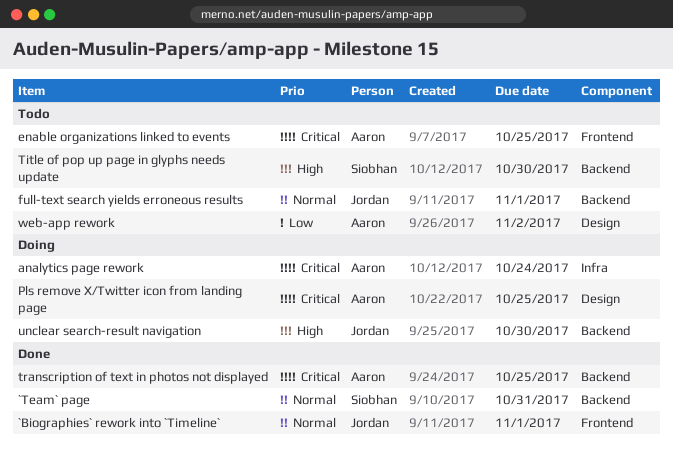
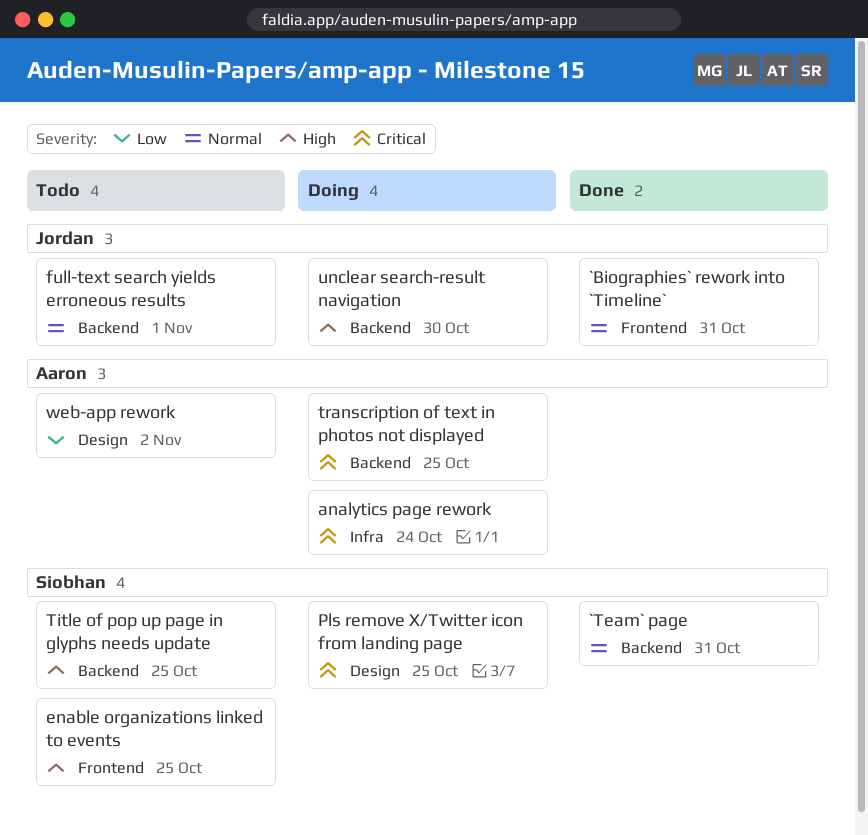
`Biographies` rework into `Timeline`, due: Nov 1 -> Oct 31
enable organizations linked to events, owner: Aaron -> Siobhan
enable organizations linked to events, priority: Critical -> High
Pls remove X/Twitter icon from landing page, owner: Aaron -> Siobhan
Title of pop up page in glyphs needs update, due: Oct 30 -> Oct 25
transcription of text in photos not displayed, status: Done -> Doing

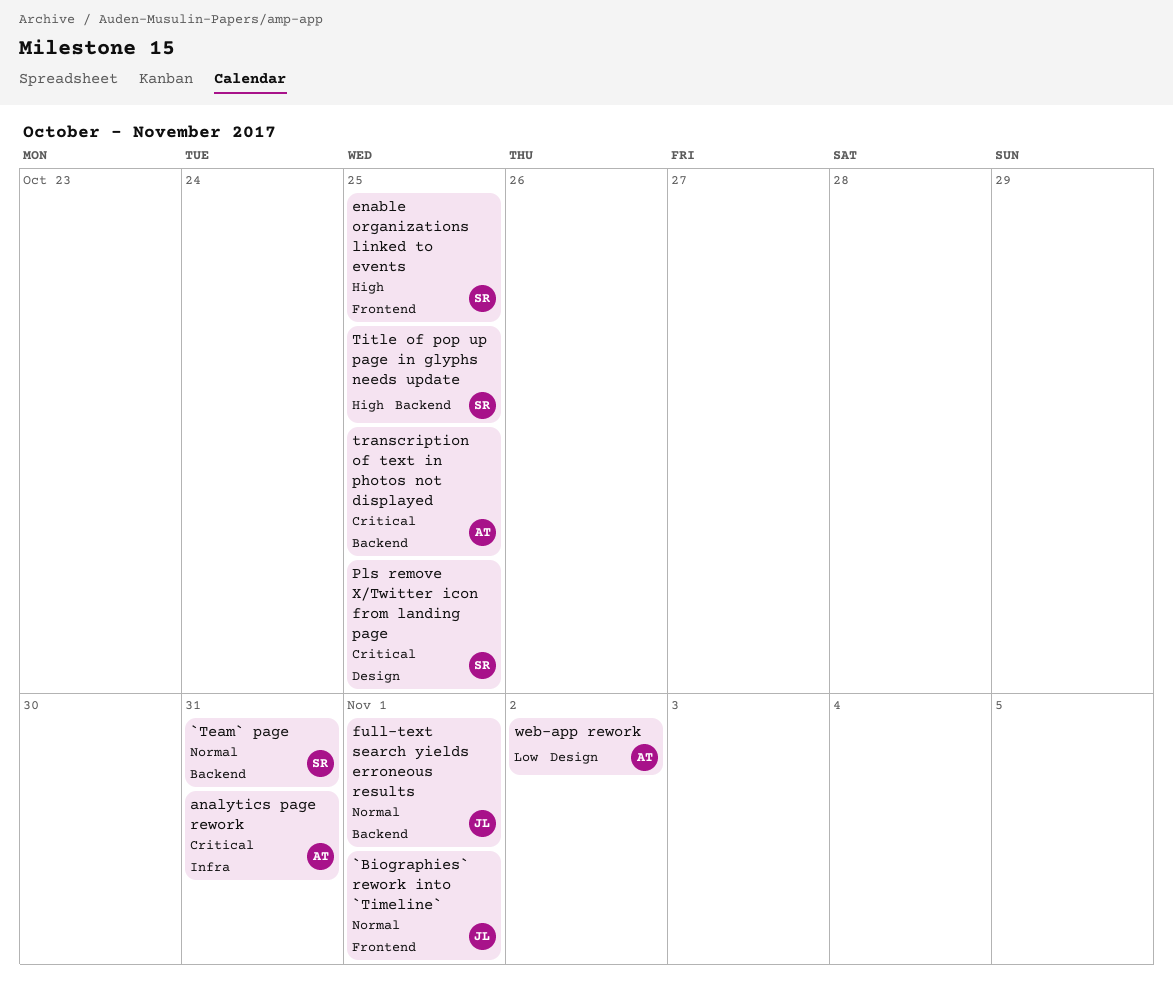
`Biographies` rework into `Timeline`, due: Oct 31 -> Nov 1
analytics page rework, due: Oct 24 -> Oct 31
unclear search-result navigation: present -> none

